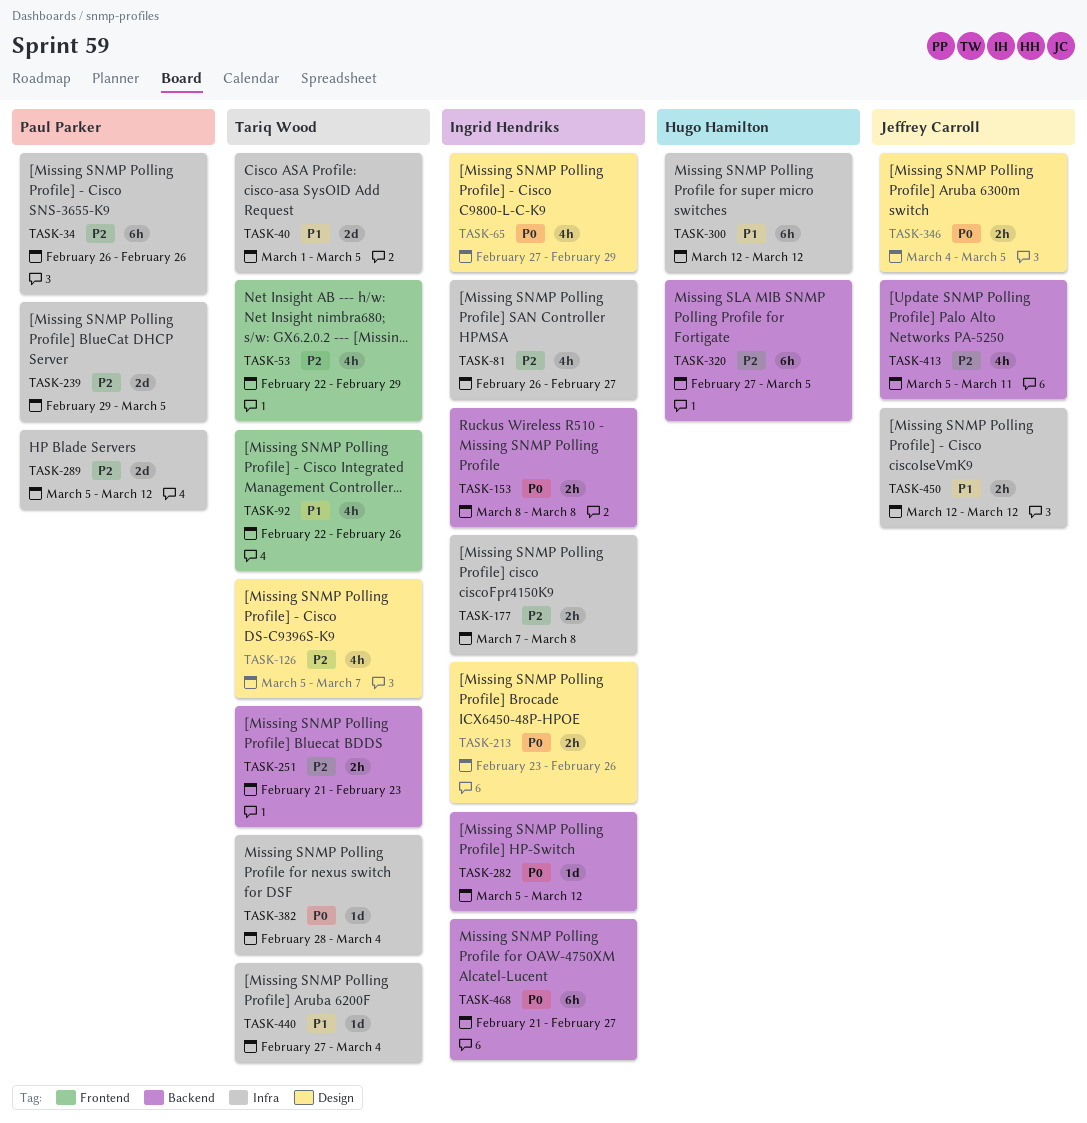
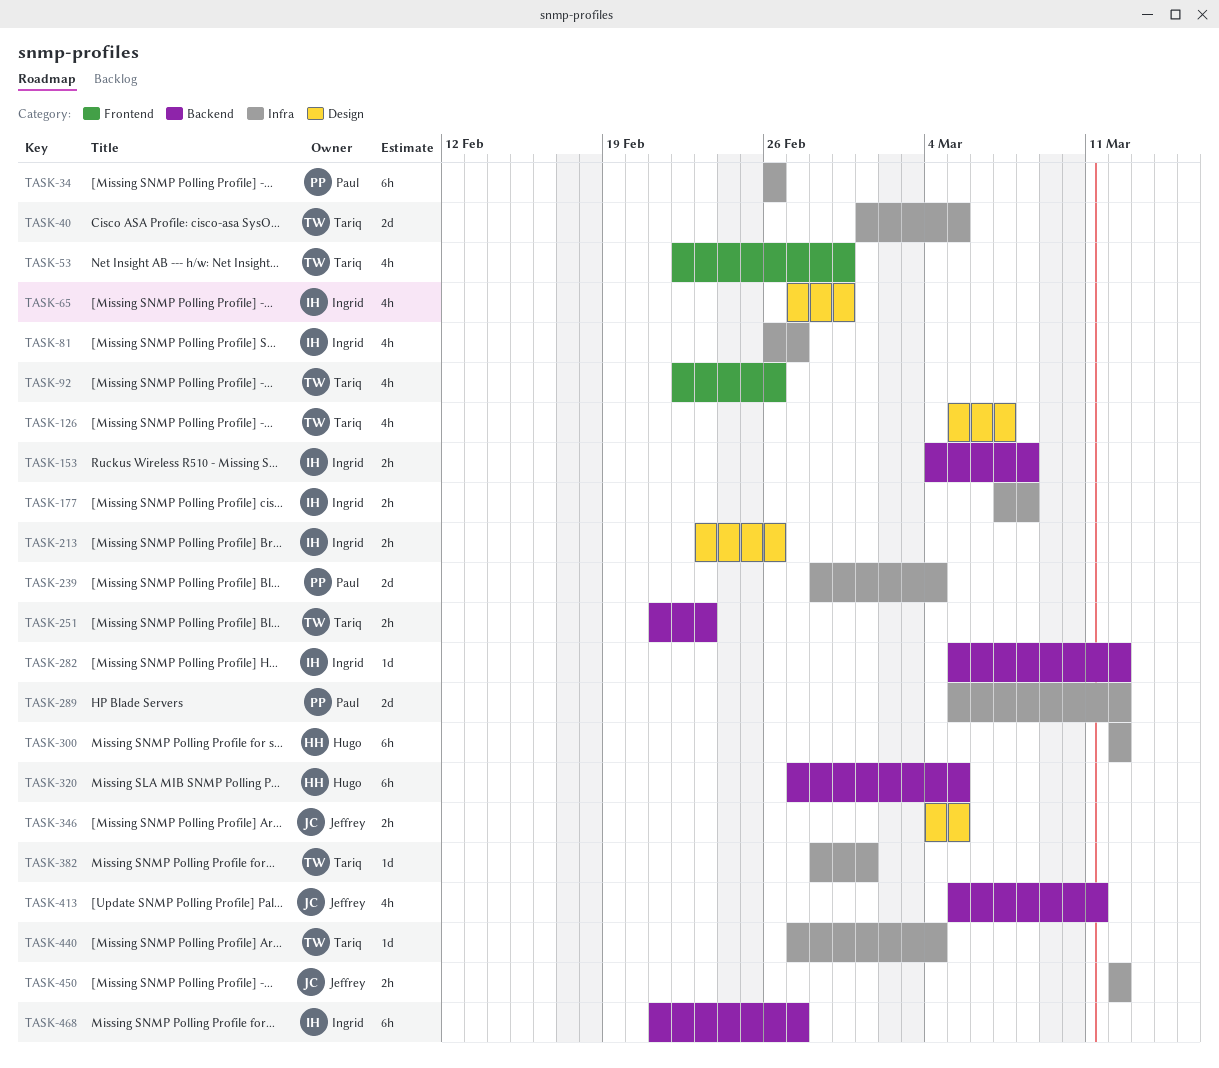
TASK-153, start: Mar 8 -> Mar 4
TASK-239, start: Feb 29 -> Feb 28
TASK-239, due: Mar 5 -> Mar 4
TASK-382, due: Mar 4 -> Mar 1

